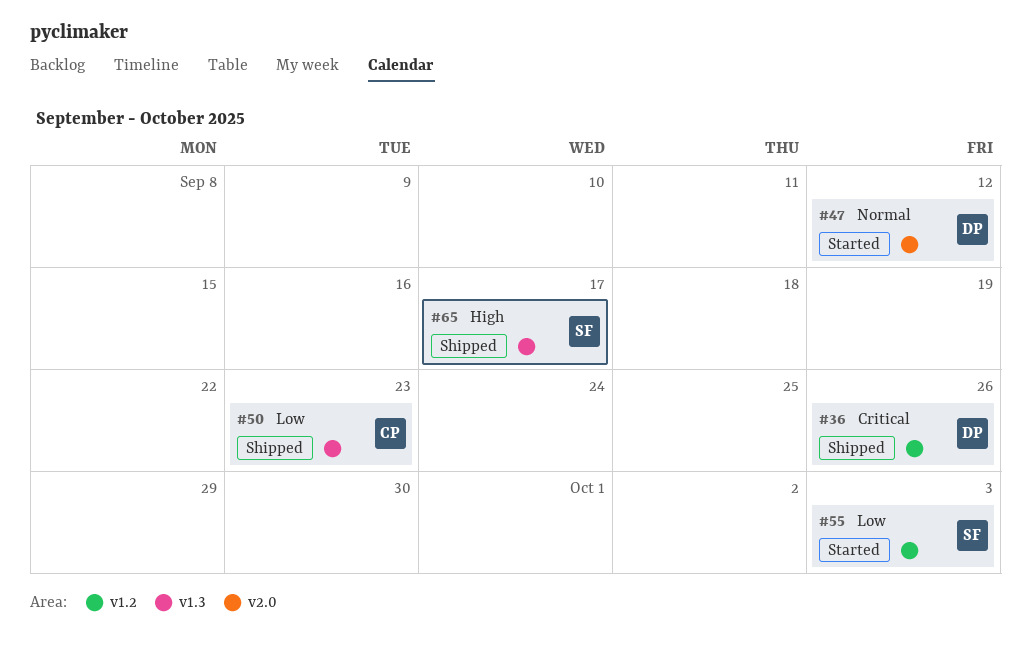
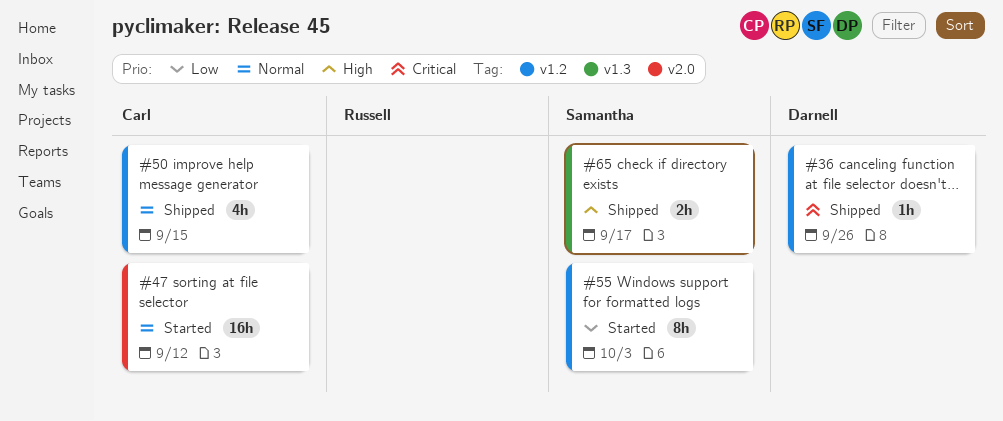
#47, owner: Darnell -> Carl
#50, priority: Low -> Normal
#50, label: v1.3 -> v1.2
#50, due: Sep 23 -> Sep 15

